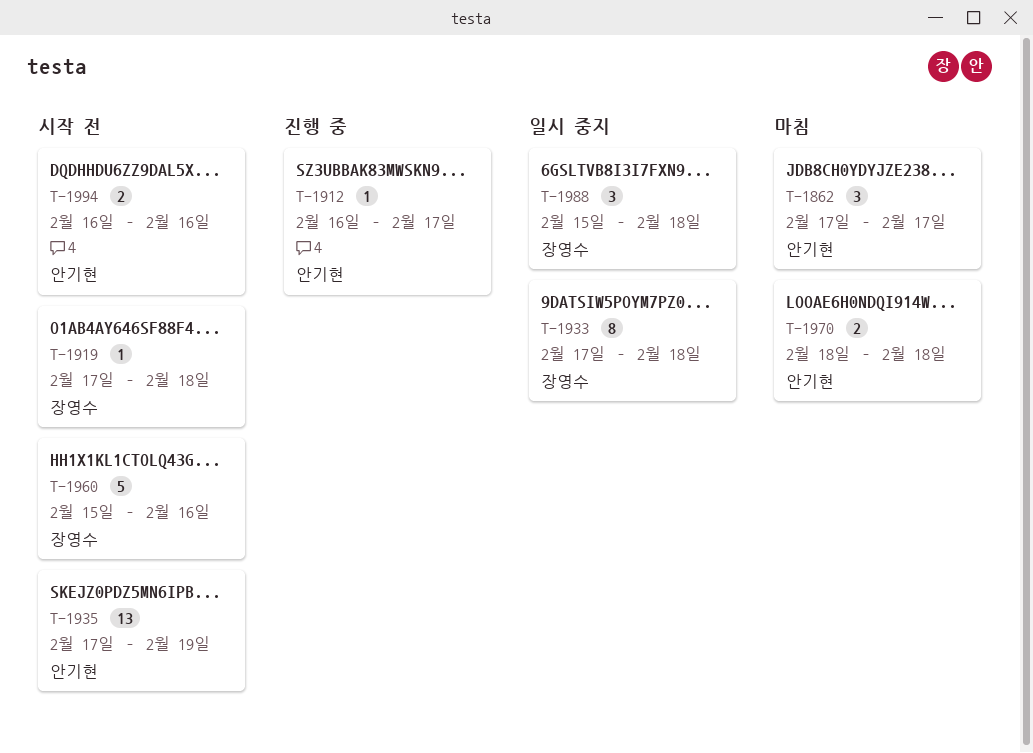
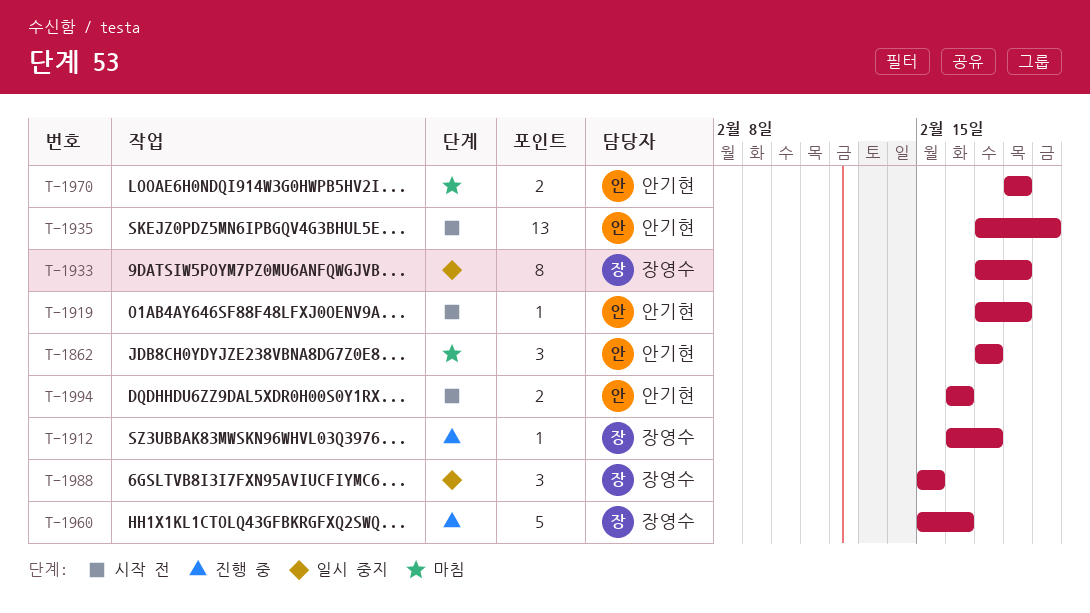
T-1912, owner: 안기현 -> 장영수
T-1919, owner: 장영수 -> 안기현
T-1960, status: 시작 전 -> 진행 중
T-1988, due: Feb 18 -> Feb 15

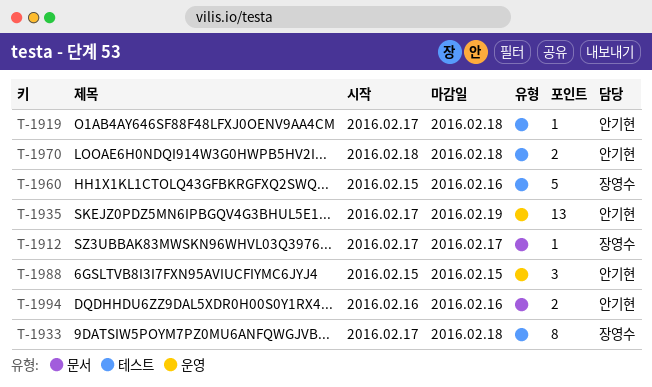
T-1862: present -> none
T-1912, start: Feb 16 -> Feb 17
T-1988, owner: 장영수 -> 안기현

